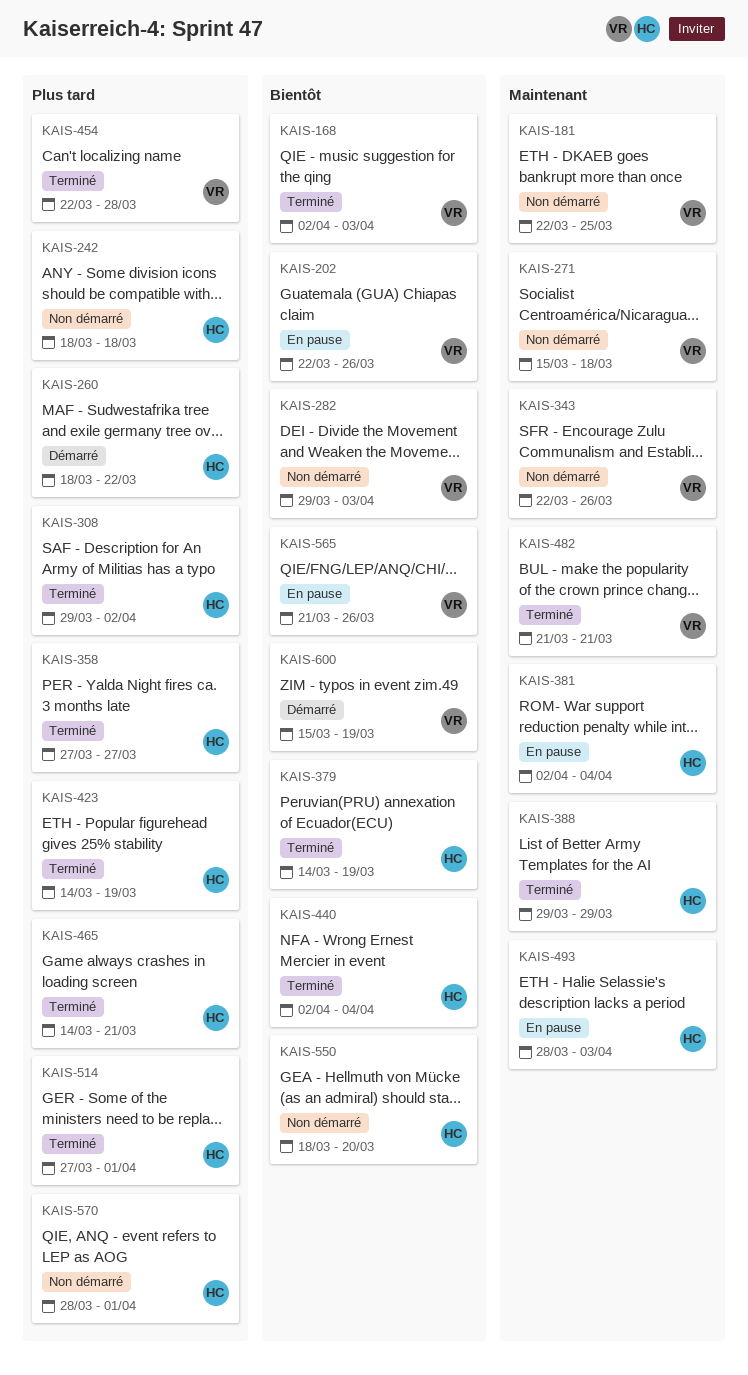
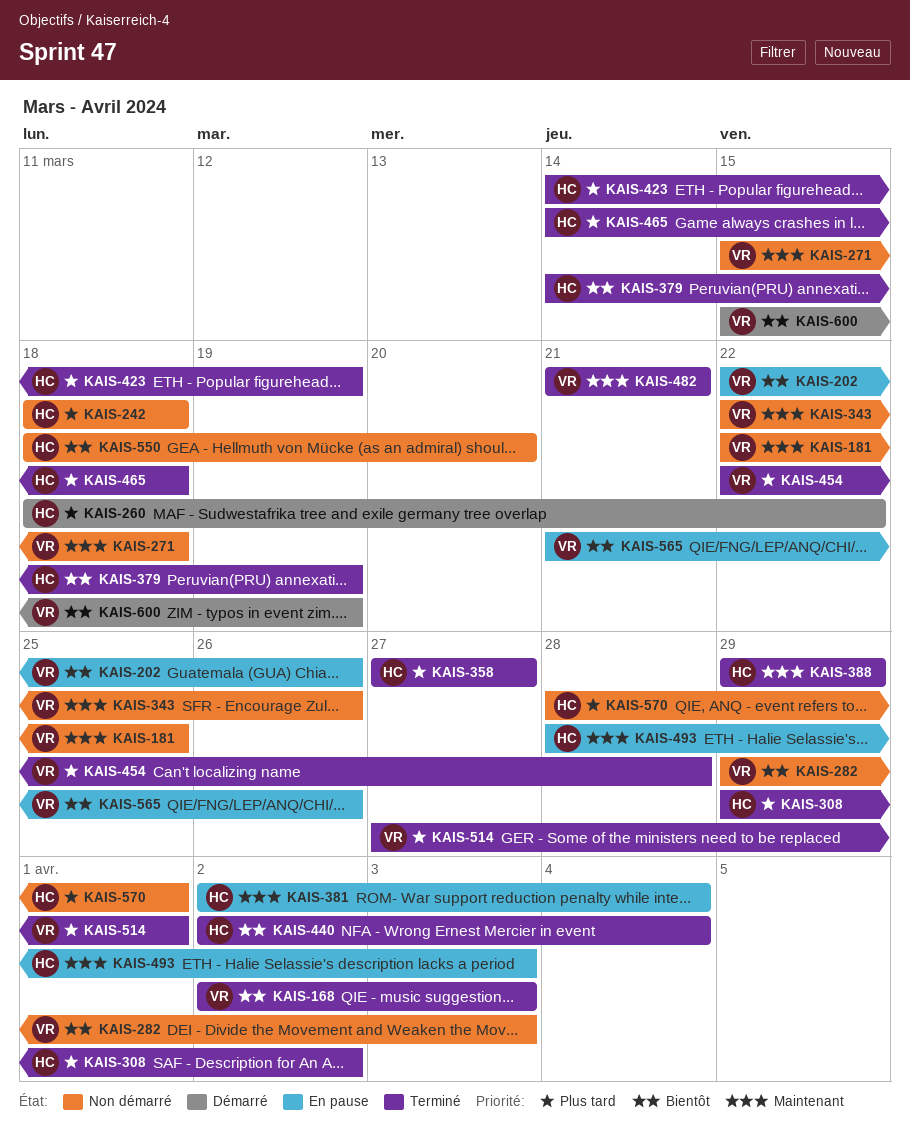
KAIS-465, due: Mar 21 -> Mar 18
KAIS-514, owner: HC -> VR

